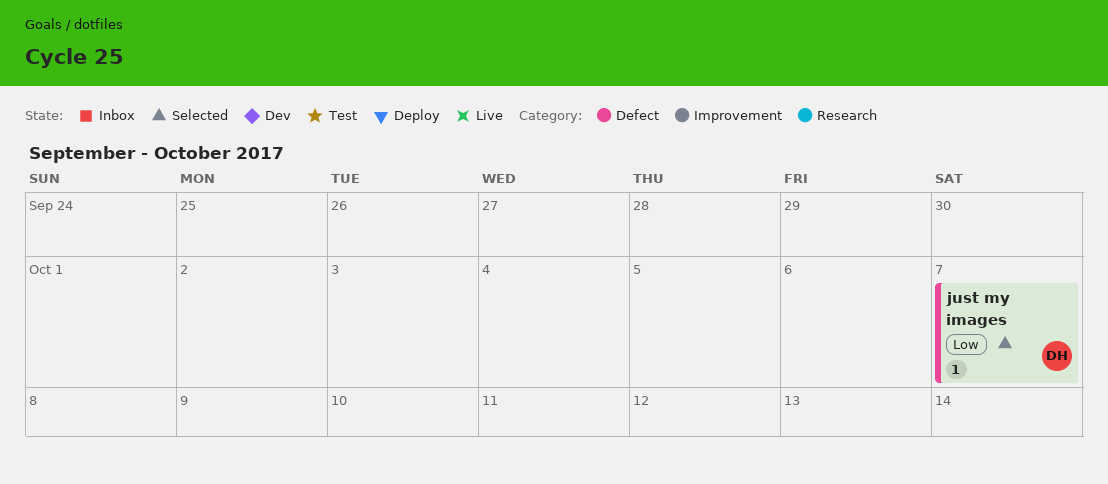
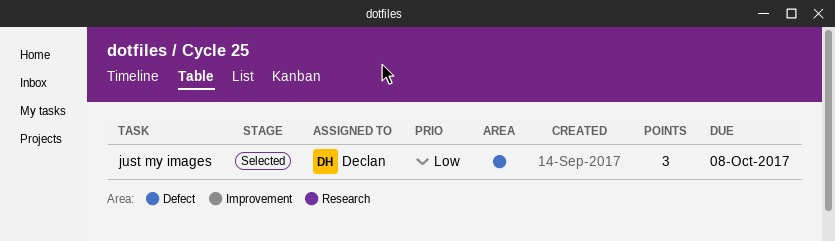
just my images, estimate: 1 -> 3
just my images, due: Oct 7 -> Oct 8

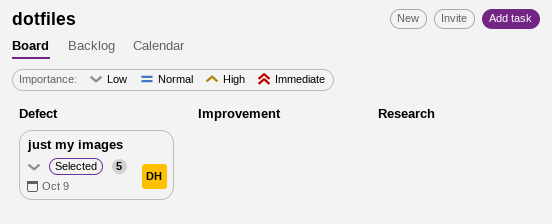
just my images, estimate: 3 -> 5
just my images, due: Oct 8 -> Oct 9

